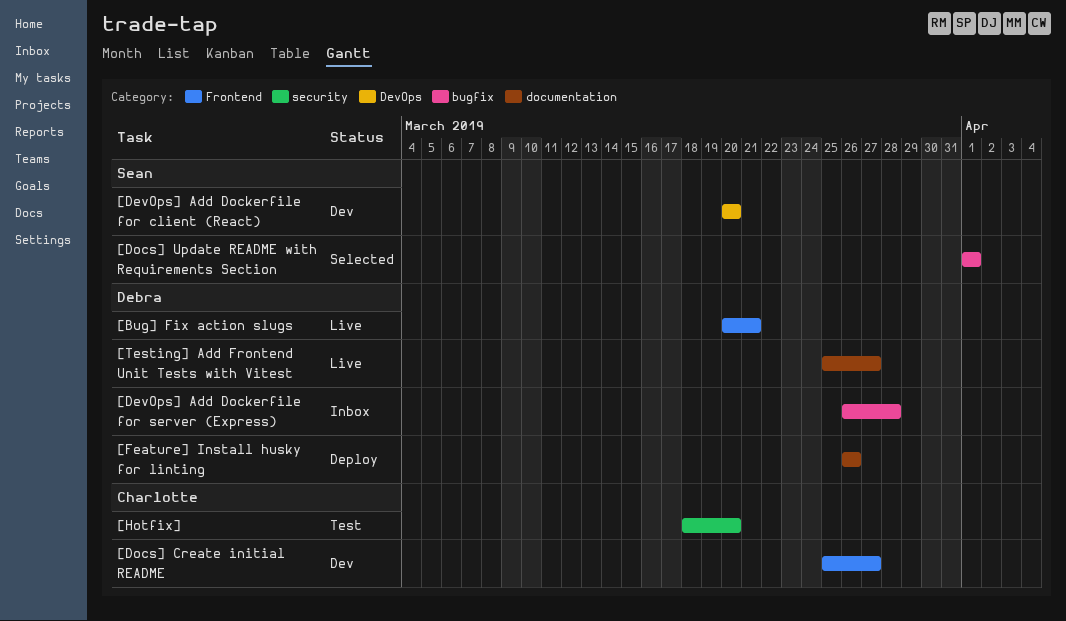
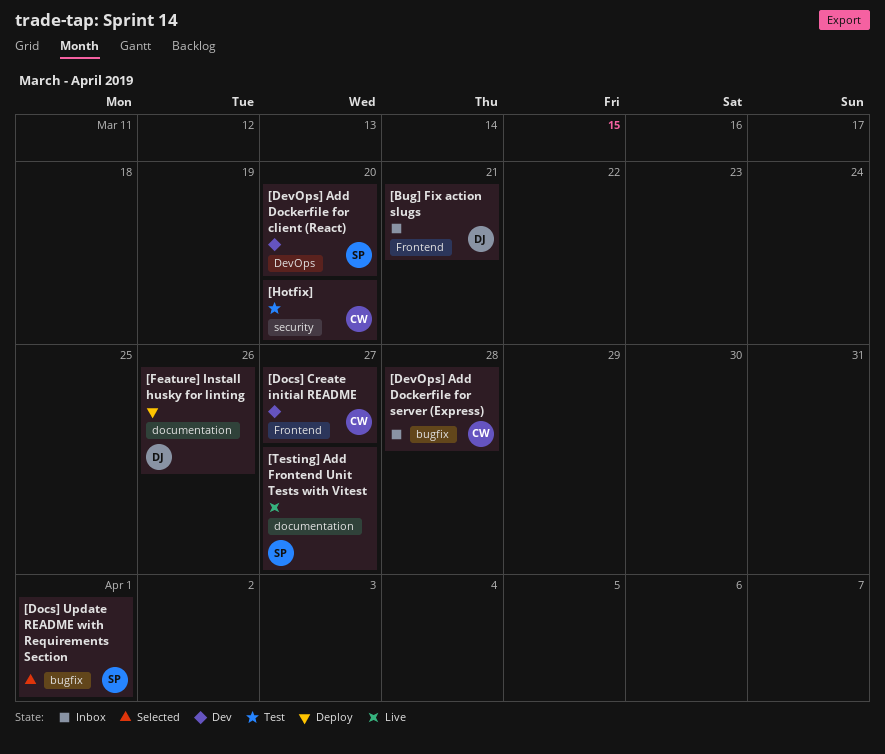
[Bug] Fix action slugs, status: Live -> Inbox
[DevOps] Add Dockerfile for server (Express), owner: Debra -> Charlotte
[Testing] Add Frontend Unit Tests with Vitest, owner: Debra -> Sean

